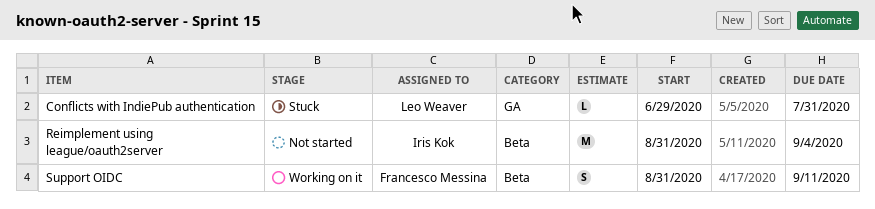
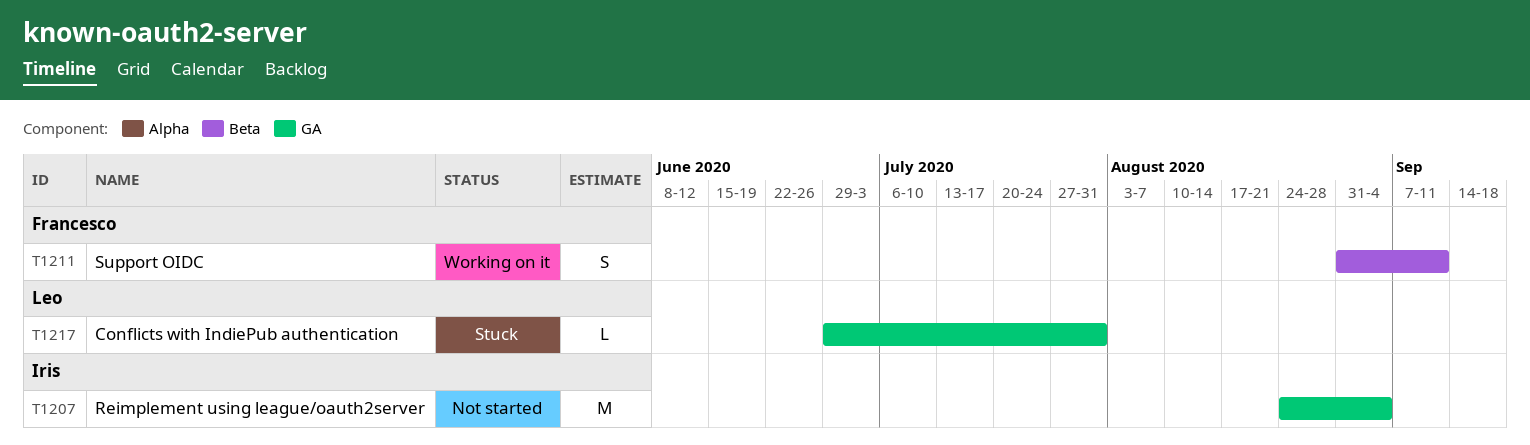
Reimplement using league/oauth2server, label: Beta -> GA
Reimplement using league/oauth2server, start: Aug 31 -> Aug 24

